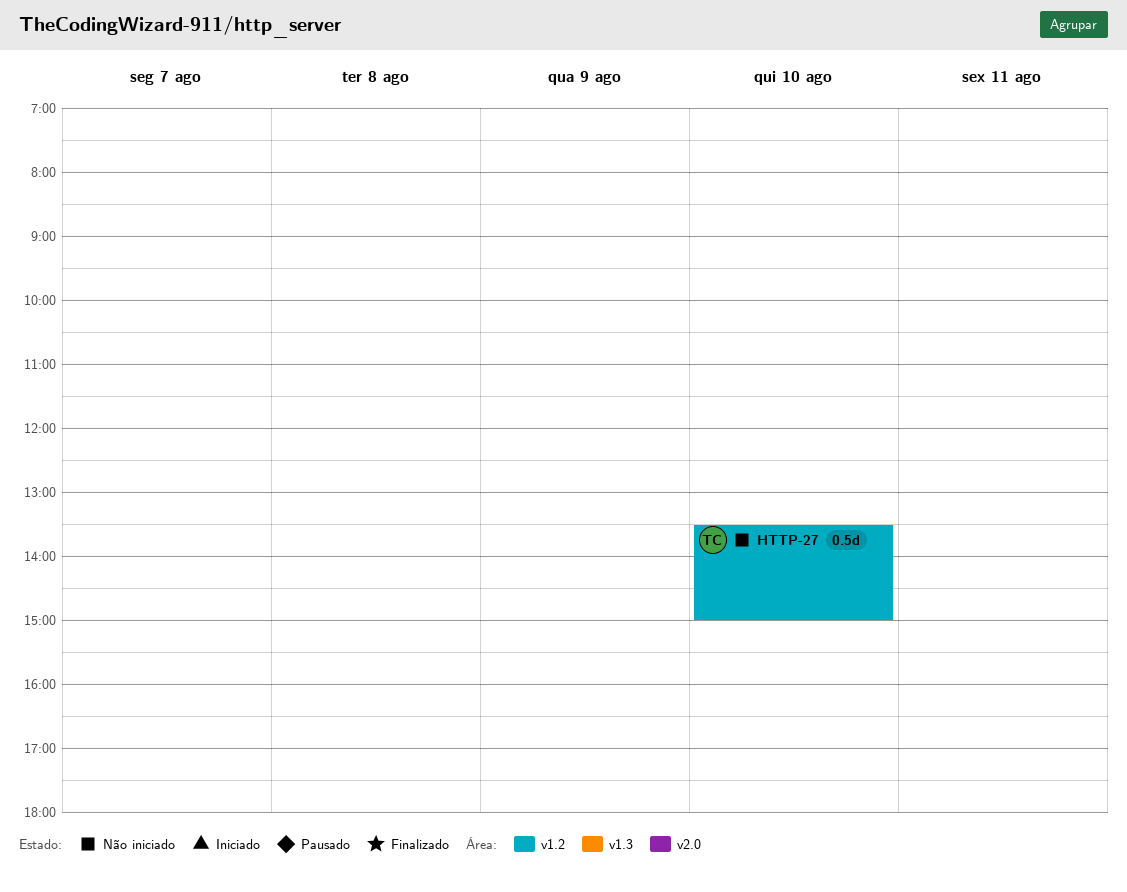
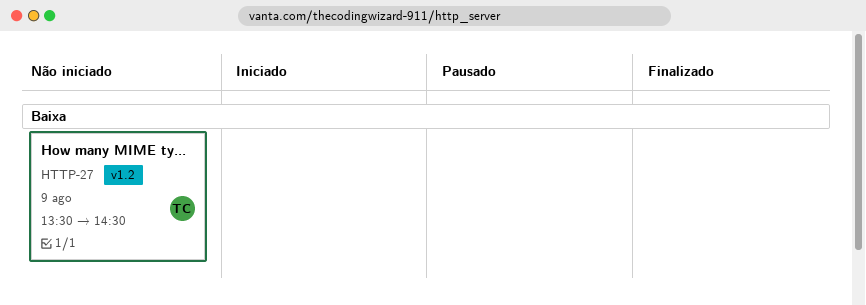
HTTP-27, day: Aug 10 -> Aug 9
HTTP-27, ends: 15:00 -> 14:30

